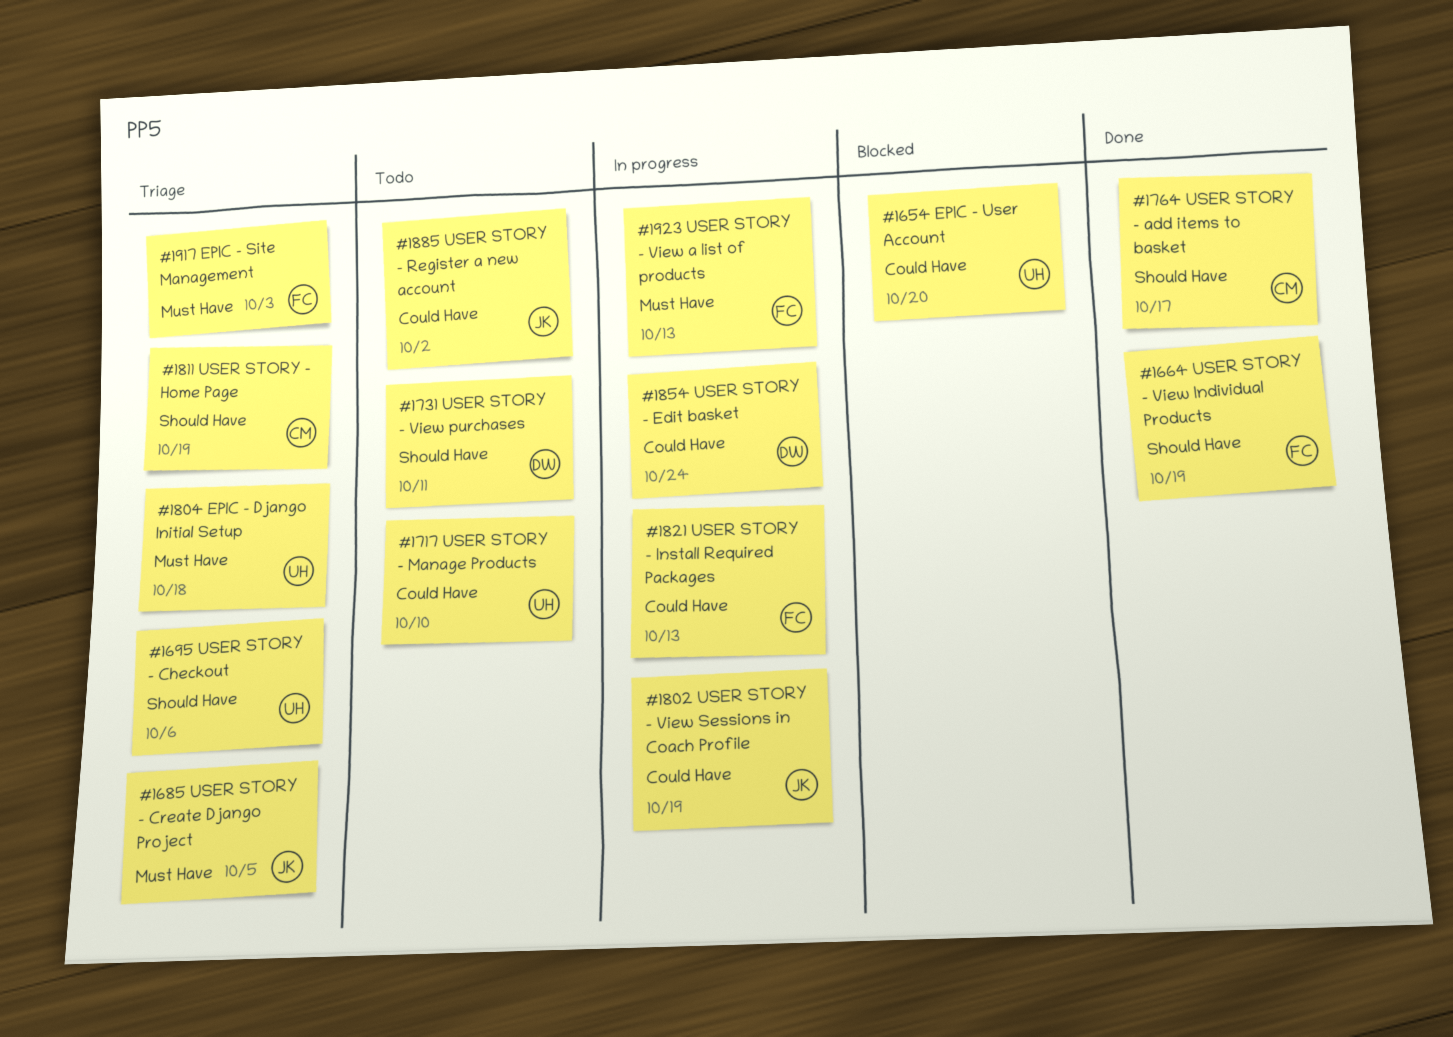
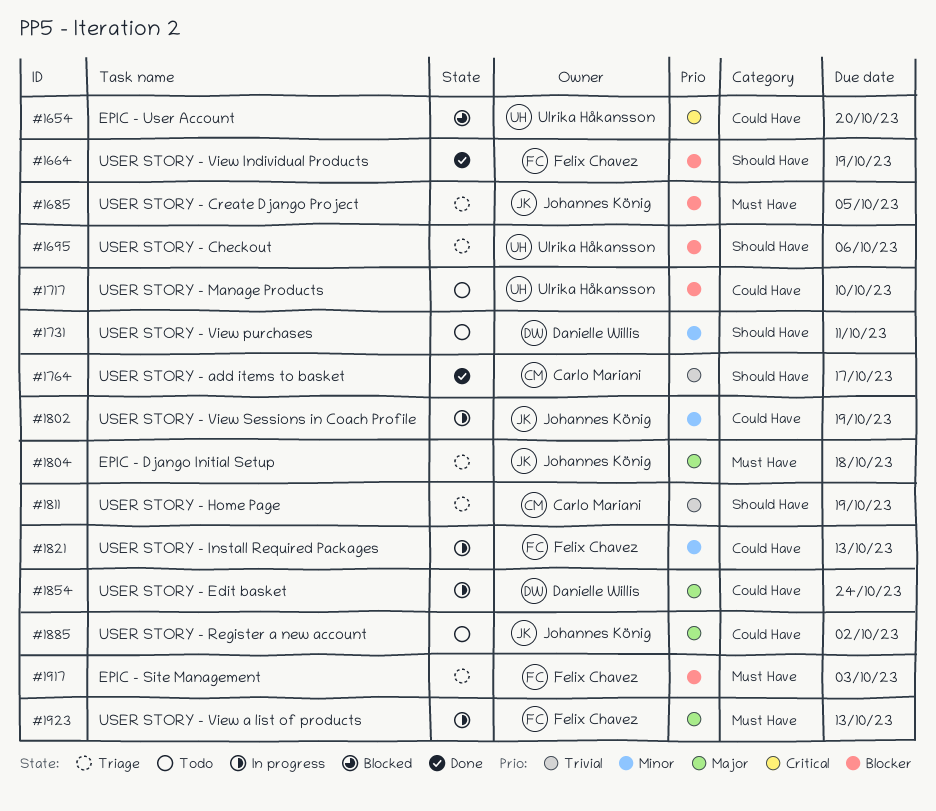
#1804, owner: Ulrika Håkansson -> Johannes König

